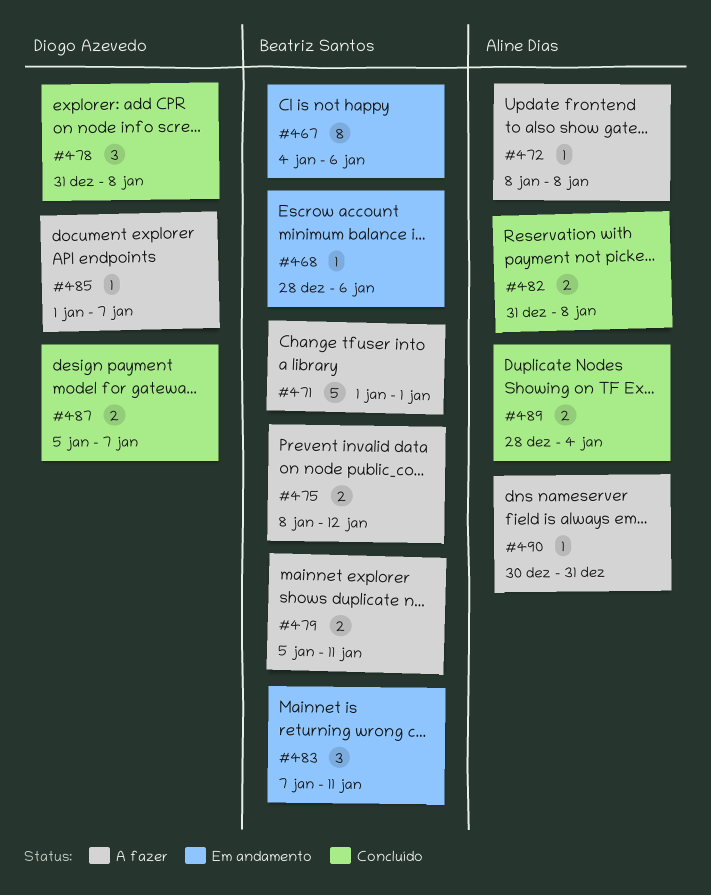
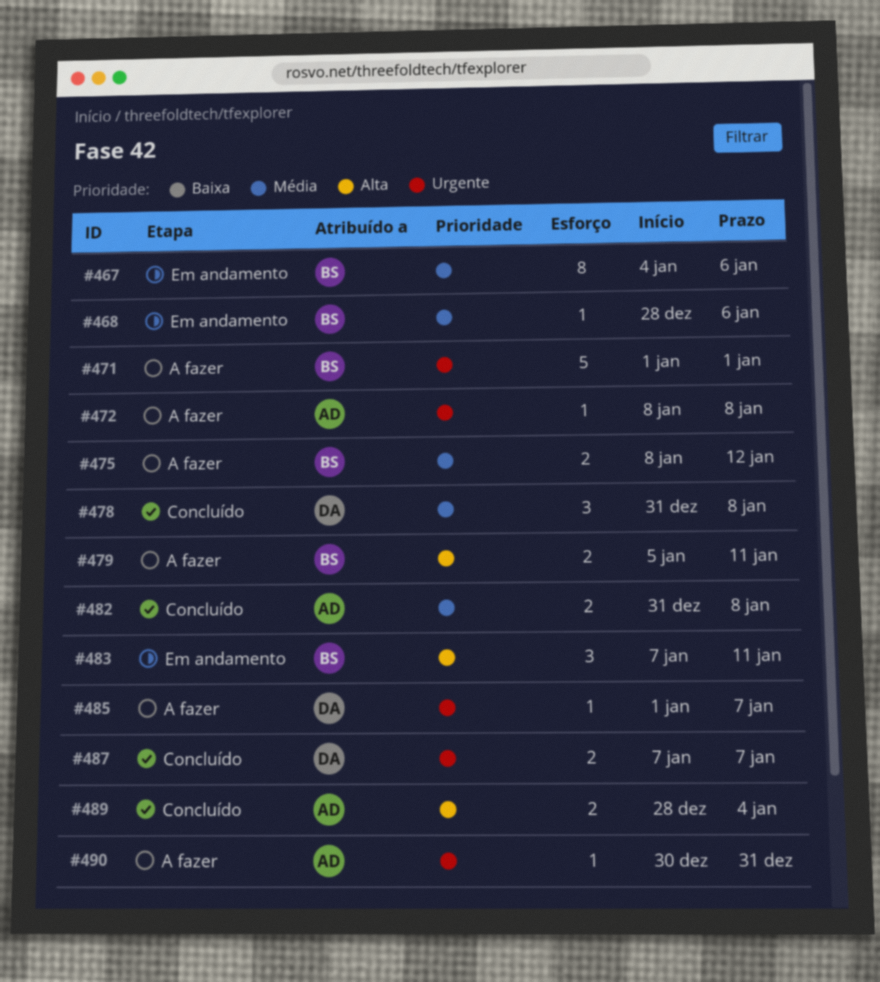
#487, start: Jan 5 -> Jan 7

